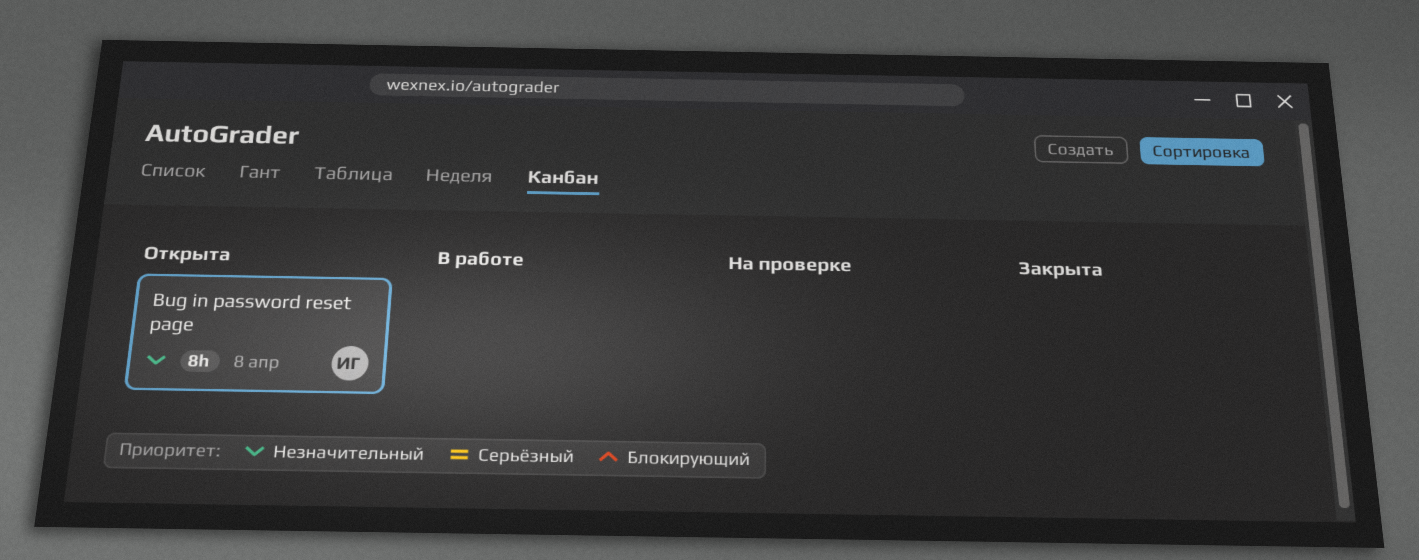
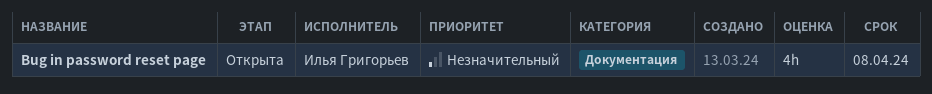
Bug in password reset page, estimate: 8h -> 4h

